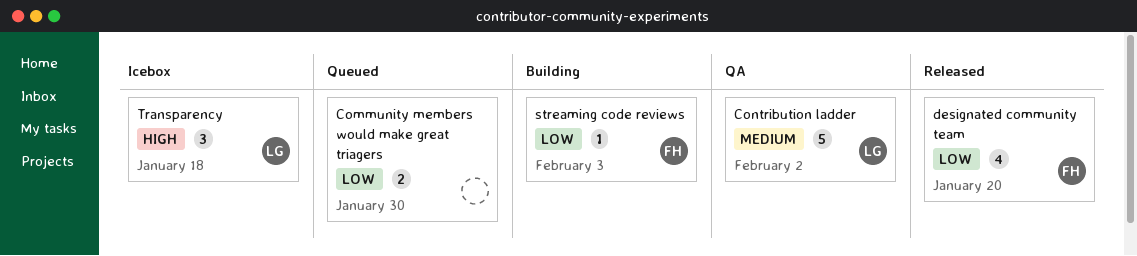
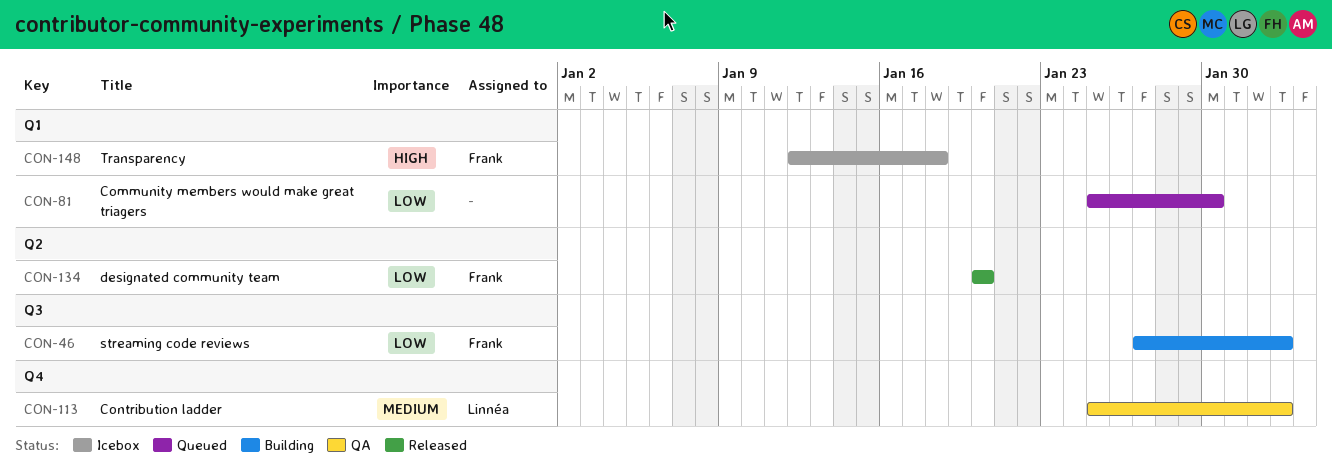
streaming code reviews, due: Feb 3 -> Feb 2
Transparency, owner: Linnéa -> Frank

